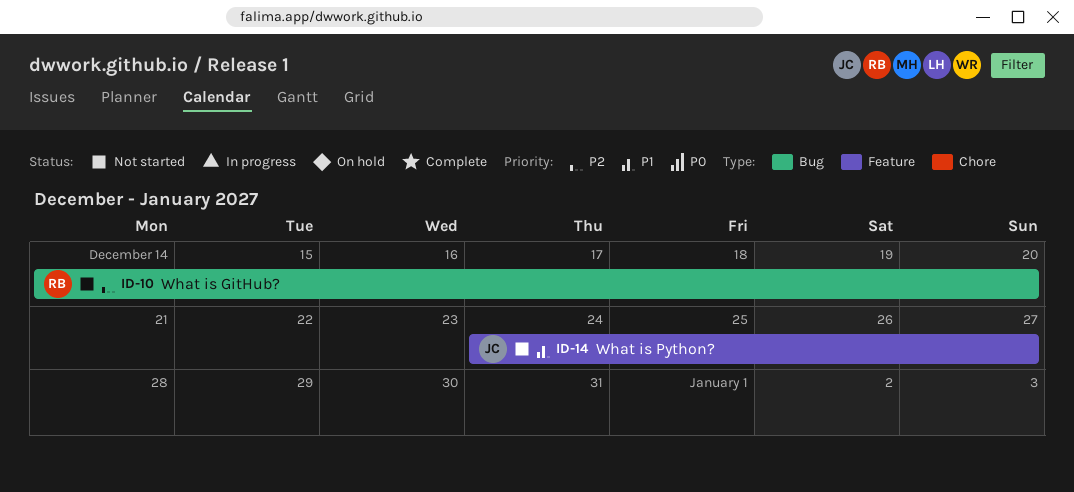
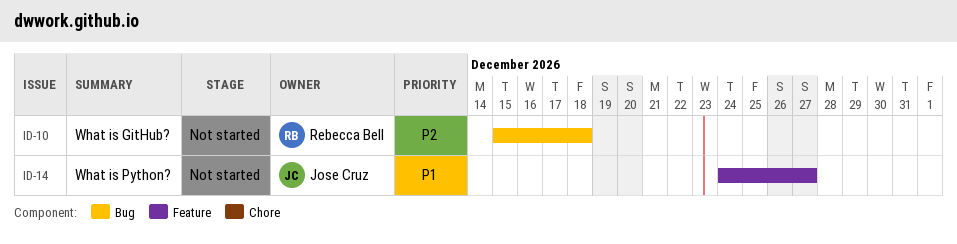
ID-10, start: Dec 14 -> Dec 15
ID-10, due: Dec 20 -> Dec 18

